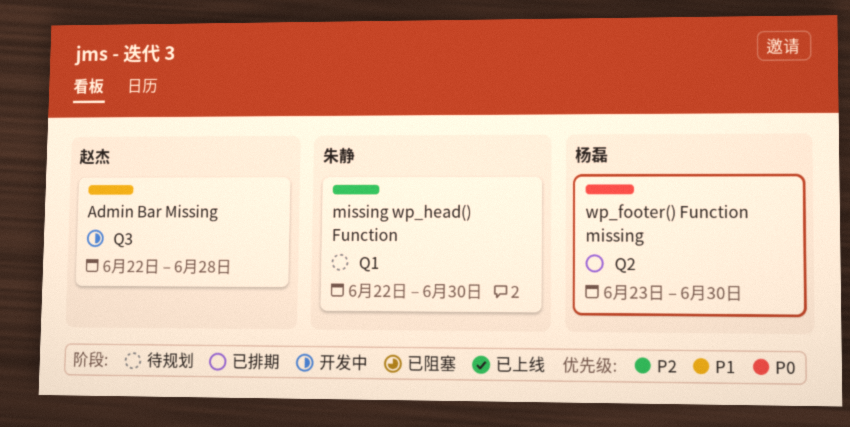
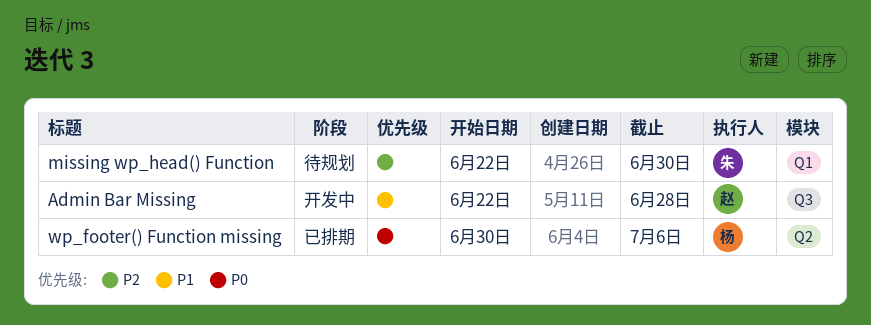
wp_footer() Function missing, start: Jun 23 -> Jun 30
wp_footer() Function missing, due: Jun 30 -> Jul 6

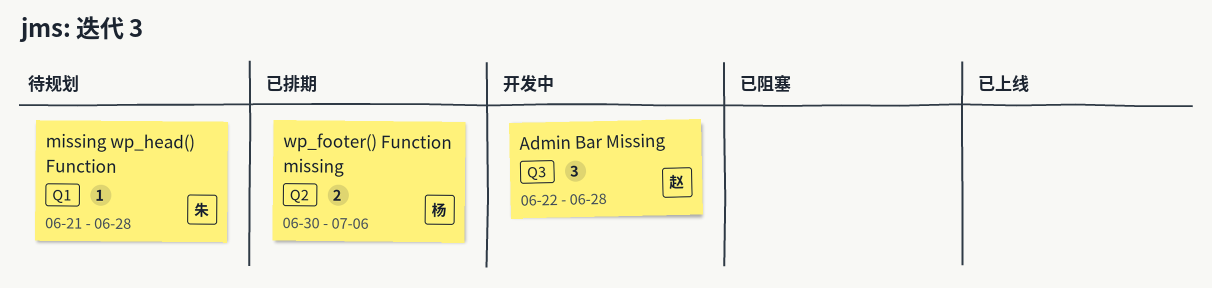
missing wp_head() Function, start: Jun 22 -> Jun 21
missing wp_head() Function, due: Jun 30 -> Jun 28

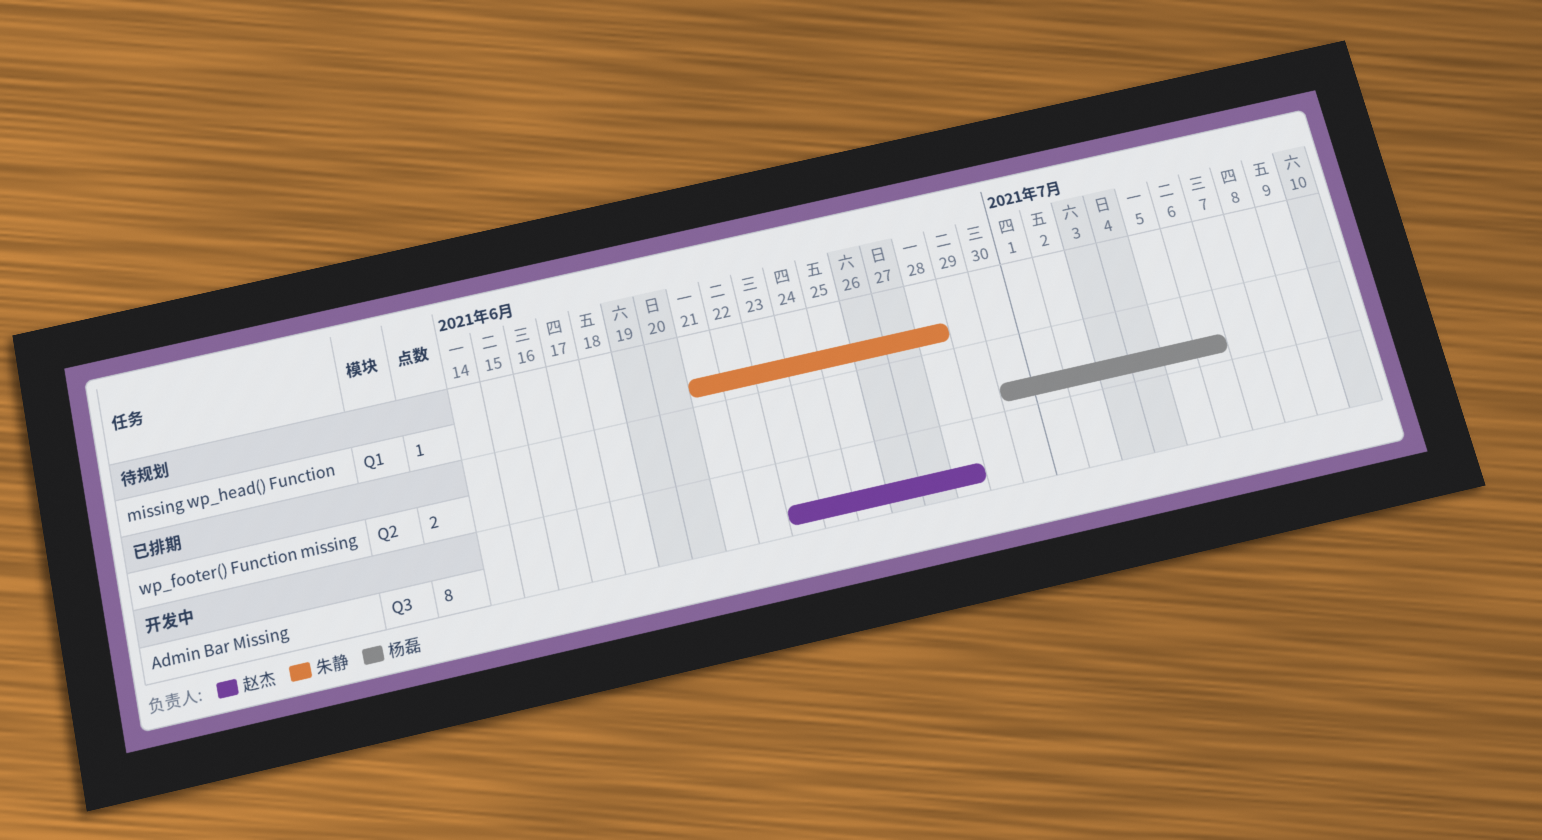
Admin Bar Missing, estimate: 3 -> 8
Admin Bar Missing, start: Jun 22 -> Jun 23

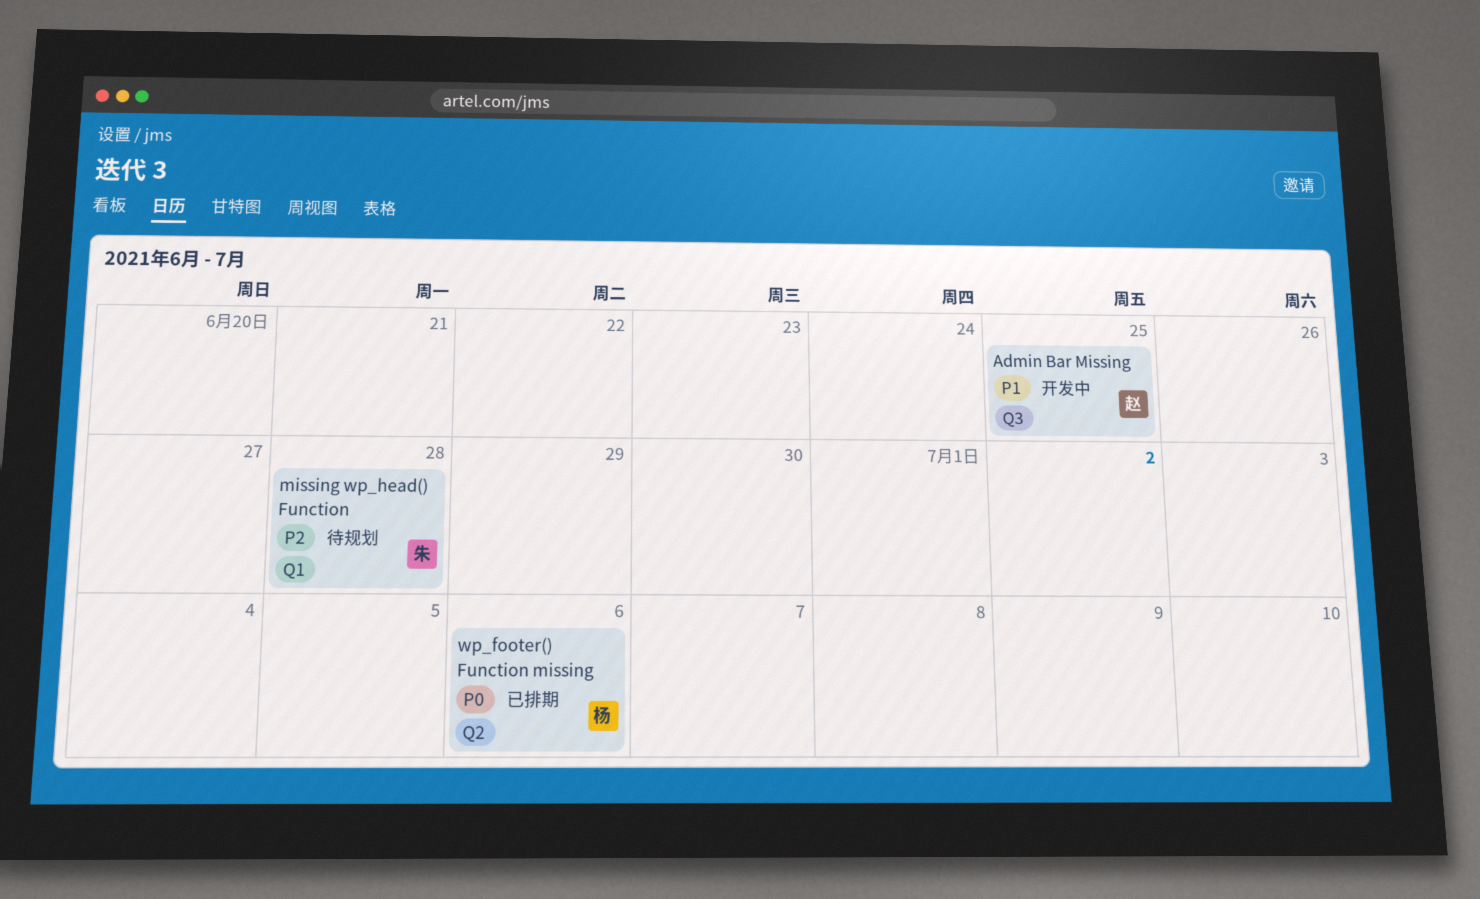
Admin Bar Missing, due: Jun 28 -> Jun 25

